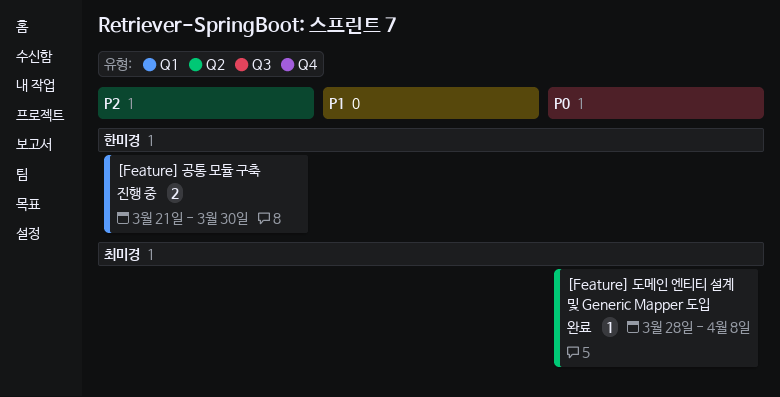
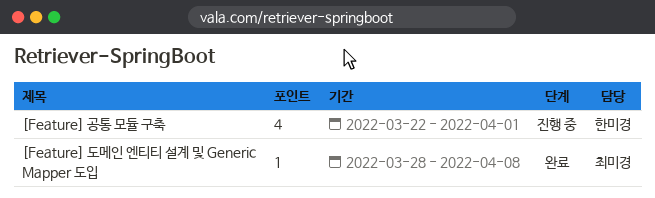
[Feature] 공통 모듈 구축, estimate: 2 -> 4
[Feature] 공통 모듈 구축, start: Mar 21 -> Mar 22
[Feature] 공통 모듈 구축, due: Mar 30 -> Apr 1

